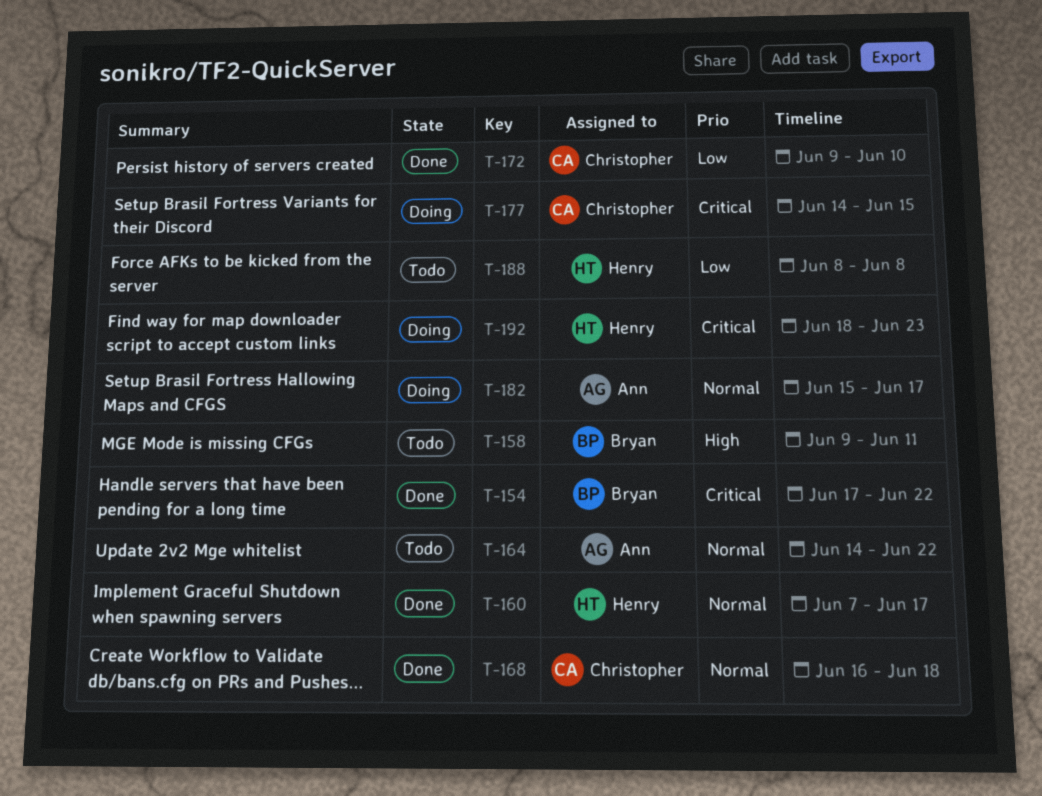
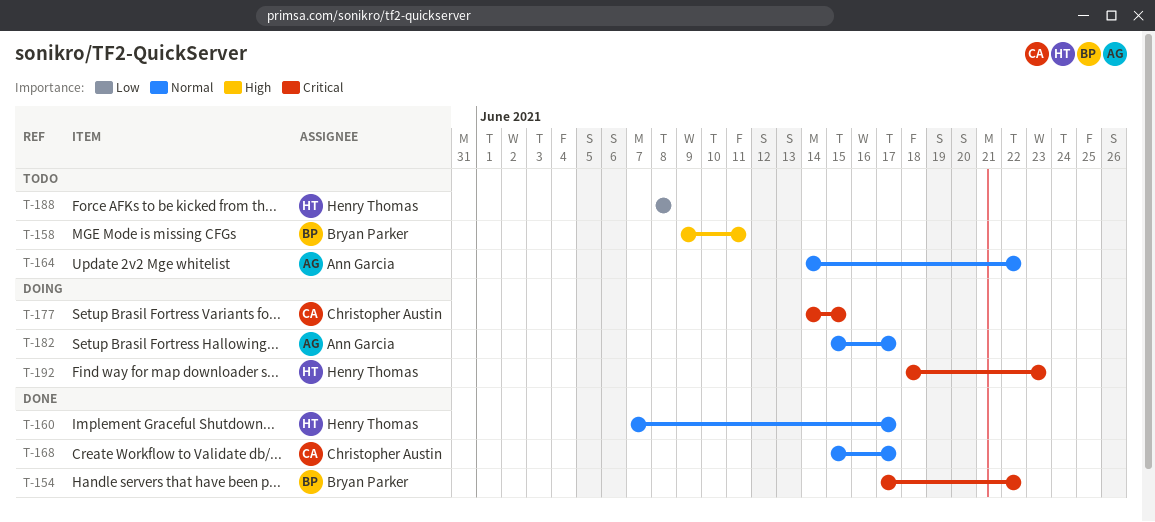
T-168, start: Jun 16 -> Jun 15
T-168, due: Jun 18 -> Jun 17
T-172: present -> none

